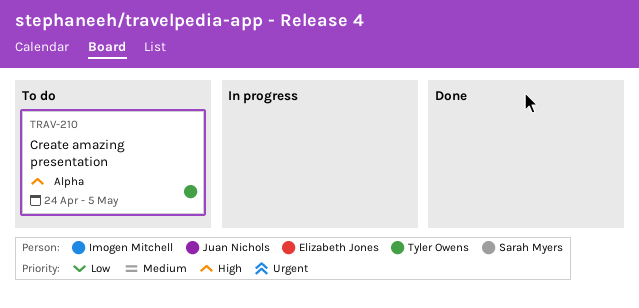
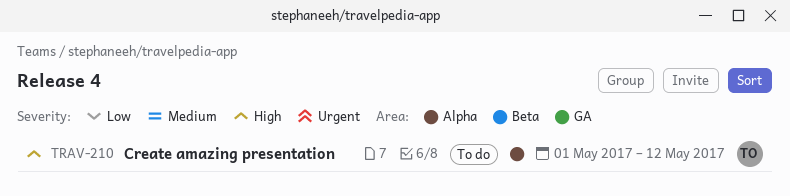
TRAV-210, start: Apr 24 -> May 1
TRAV-210, due: May 5 -> May 12

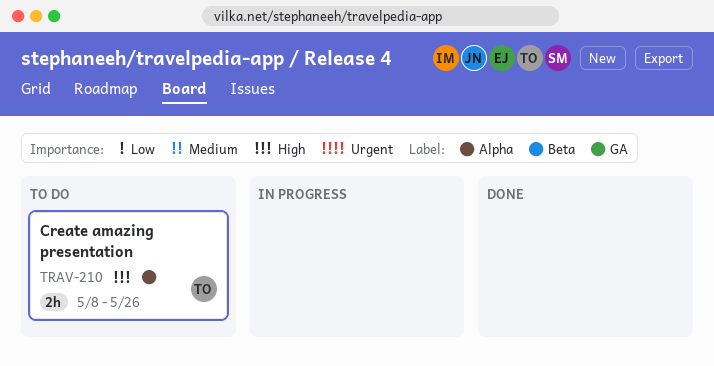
TRAV-210, start: May 1 -> May 8
TRAV-210, due: May 12 -> May 26

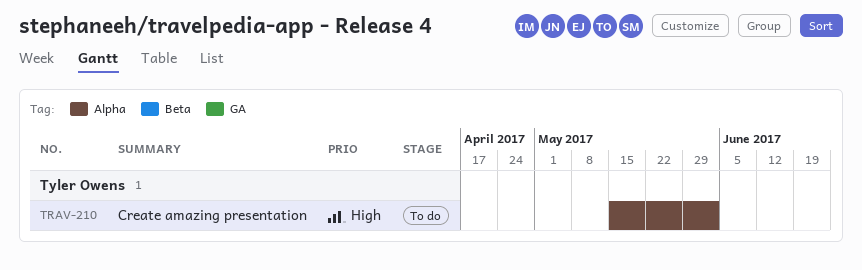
TRAV-210, start: May 8 -> May 15
TRAV-210, due: May 26 -> Jun 2

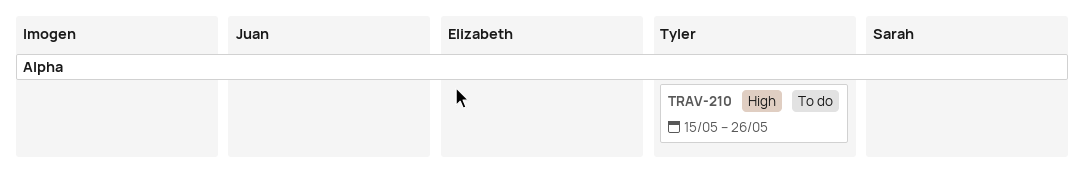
TRAV-210, due: Jun 2 -> May 26

